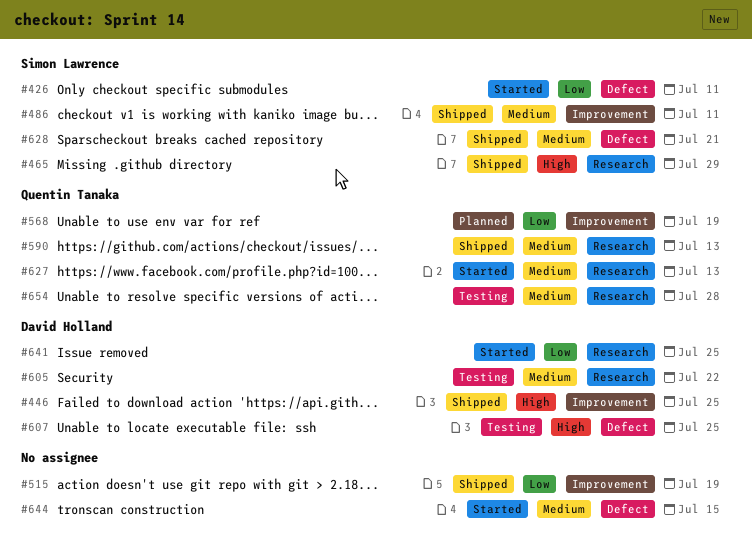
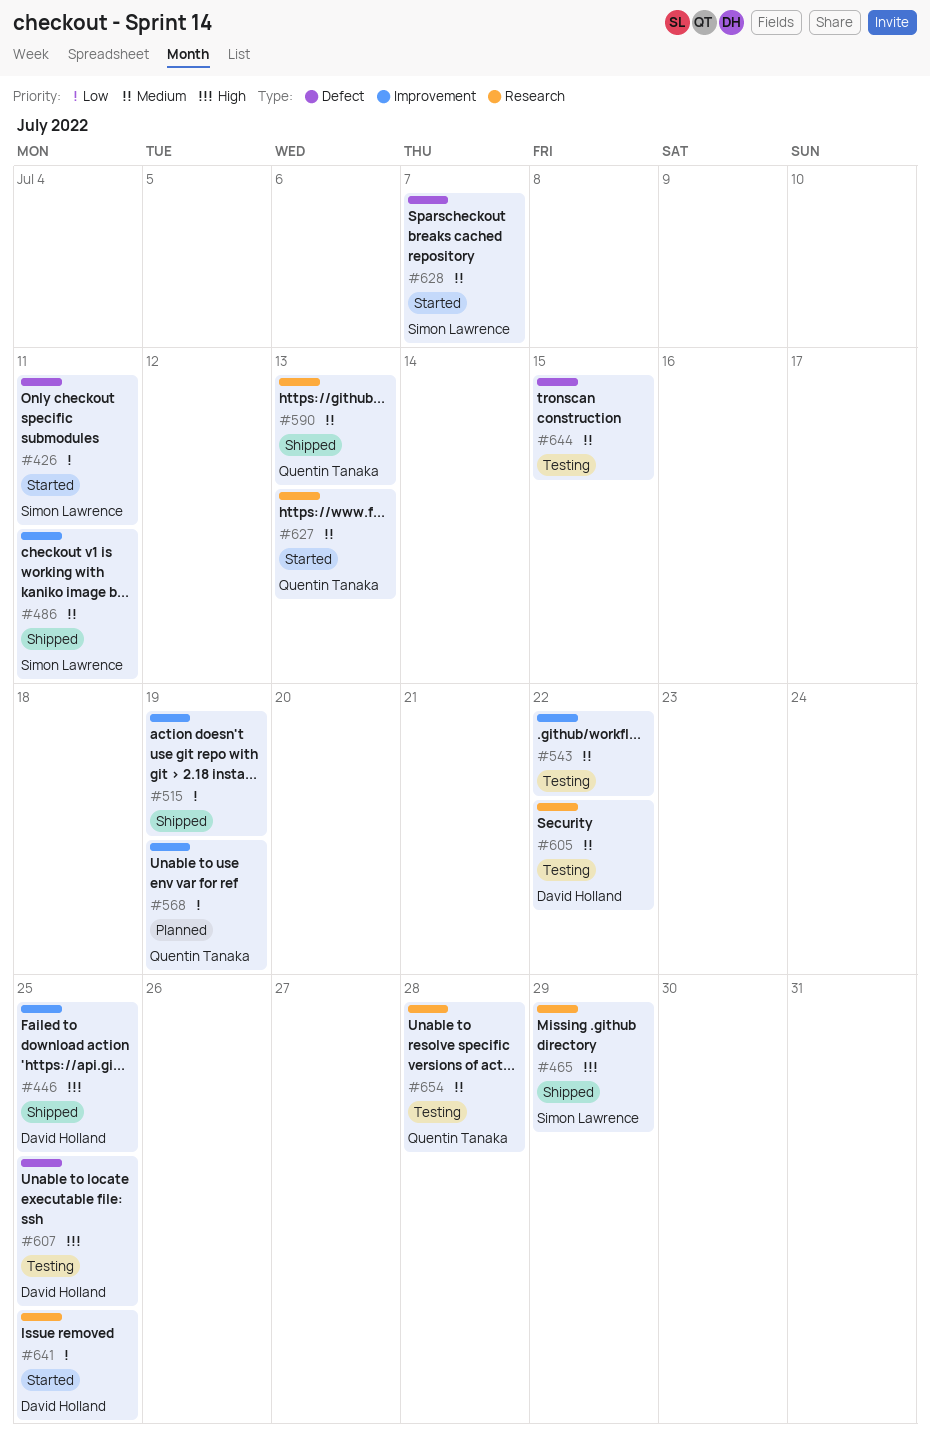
#543: none -> present
#628, status: Shipped -> Started
#628, due: Jul 21 -> Jul 7
#644, status: Started -> Testing

